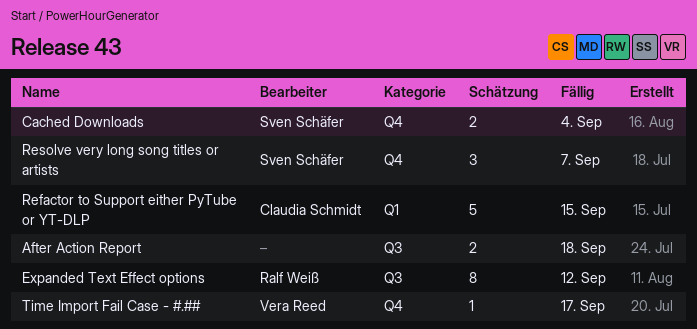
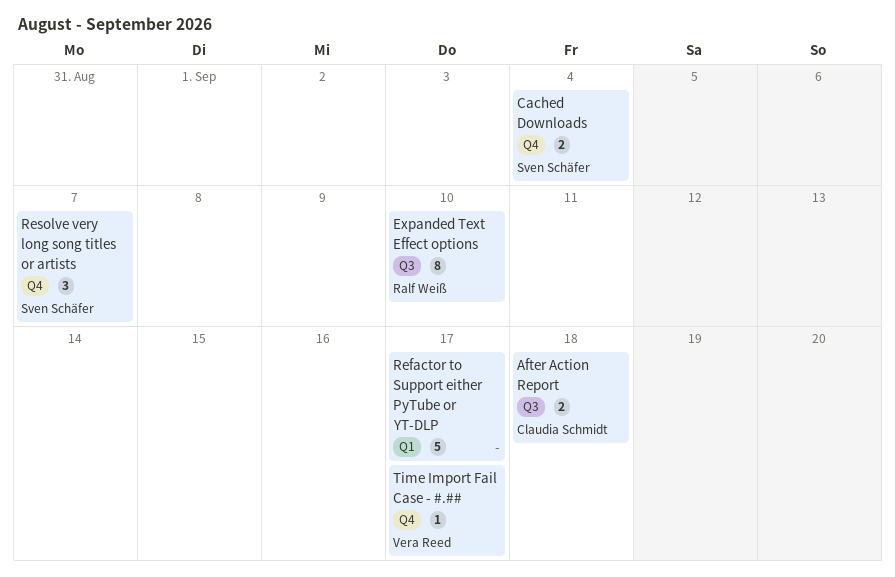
After Action Report, owner: none -> Claudia Schmidt
Expanded Text Effect options, due: Sep 12 -> Sep 10
Refactor to Support either PyTube or YT-DLP, owner: Claudia Schmidt -> none
Refactor to Support either PyTube or YT-DLP, due: Sep 15 -> Sep 17

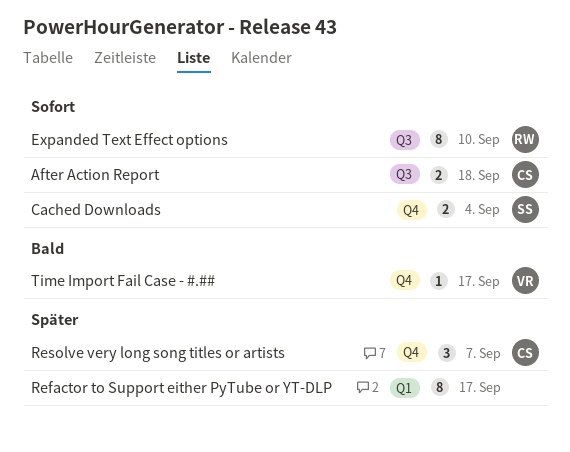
Refactor to Support either PyTube or YT-DLP, estimate: 5 -> 8
Resolve very long song titles or artists, owner: Sven Schäfer -> Claudia Schmidt

